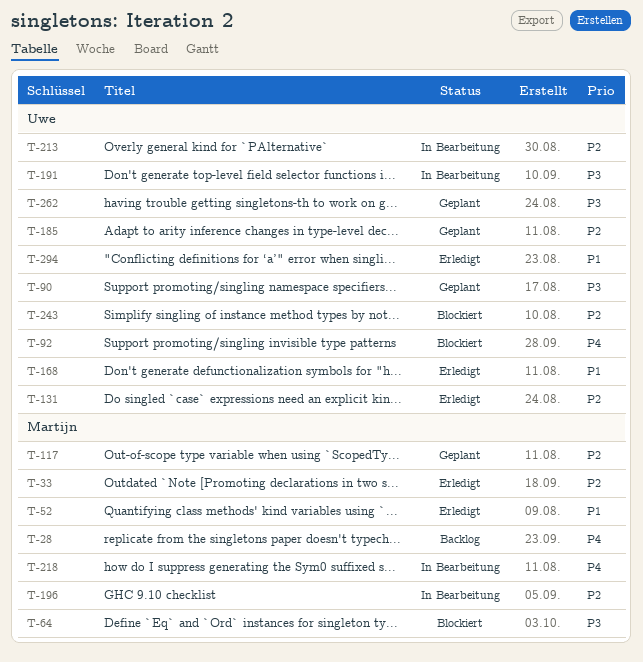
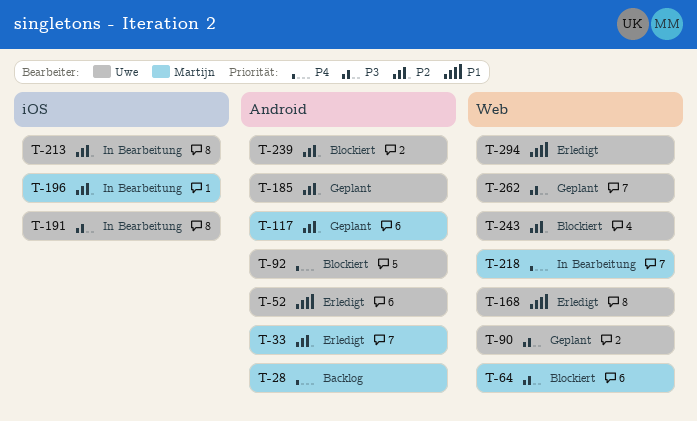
T-52, owner: Martijn -> Uwe
T-131: present -> none
T-239: none -> present

